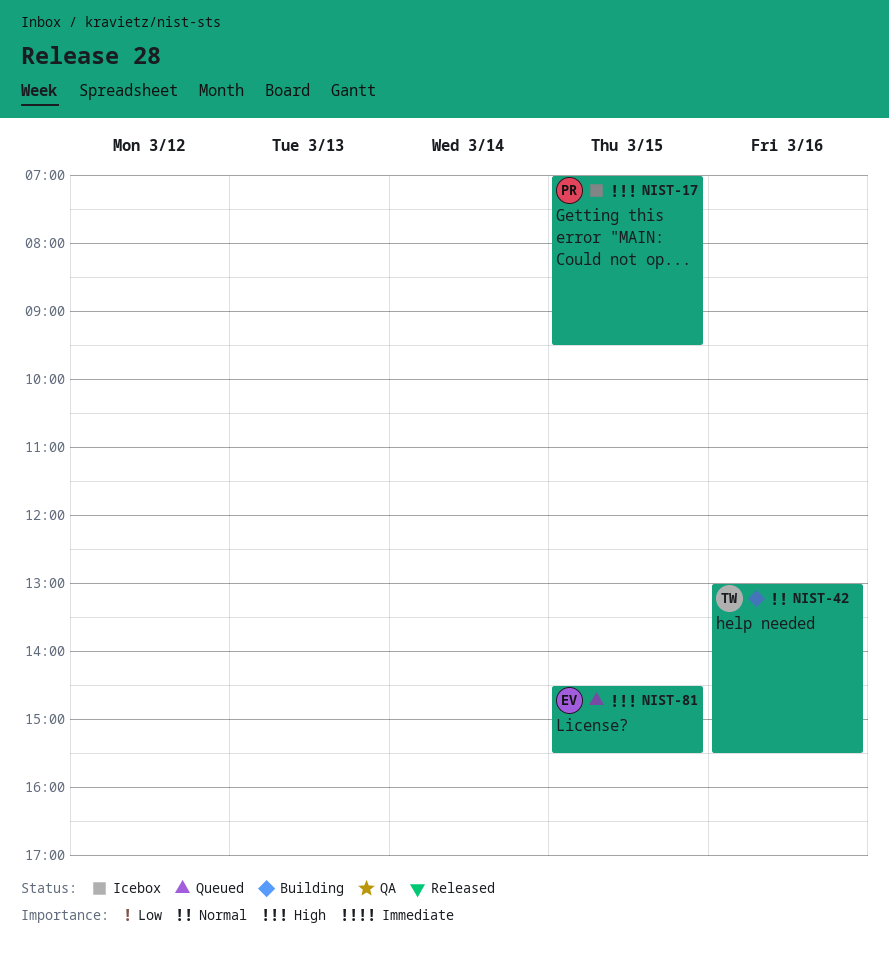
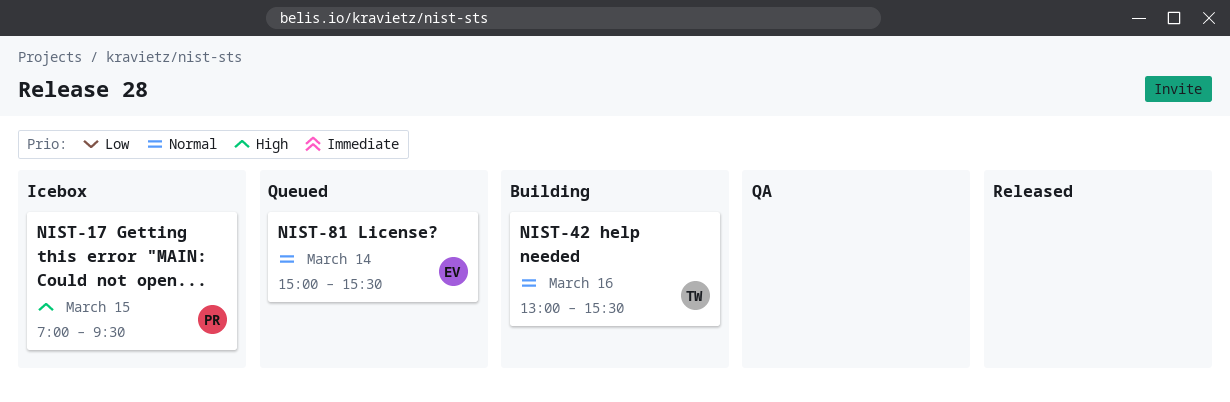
NIST-81, priority: High -> Normal
NIST-81, day: Mar 15 -> Mar 14
NIST-81, begins: 14:30 -> 15:00

